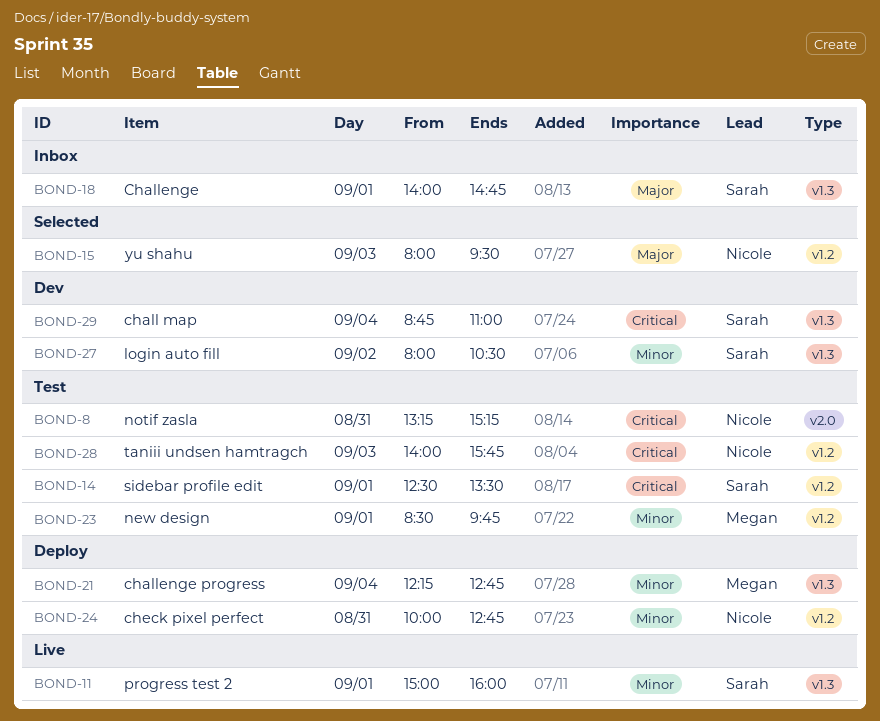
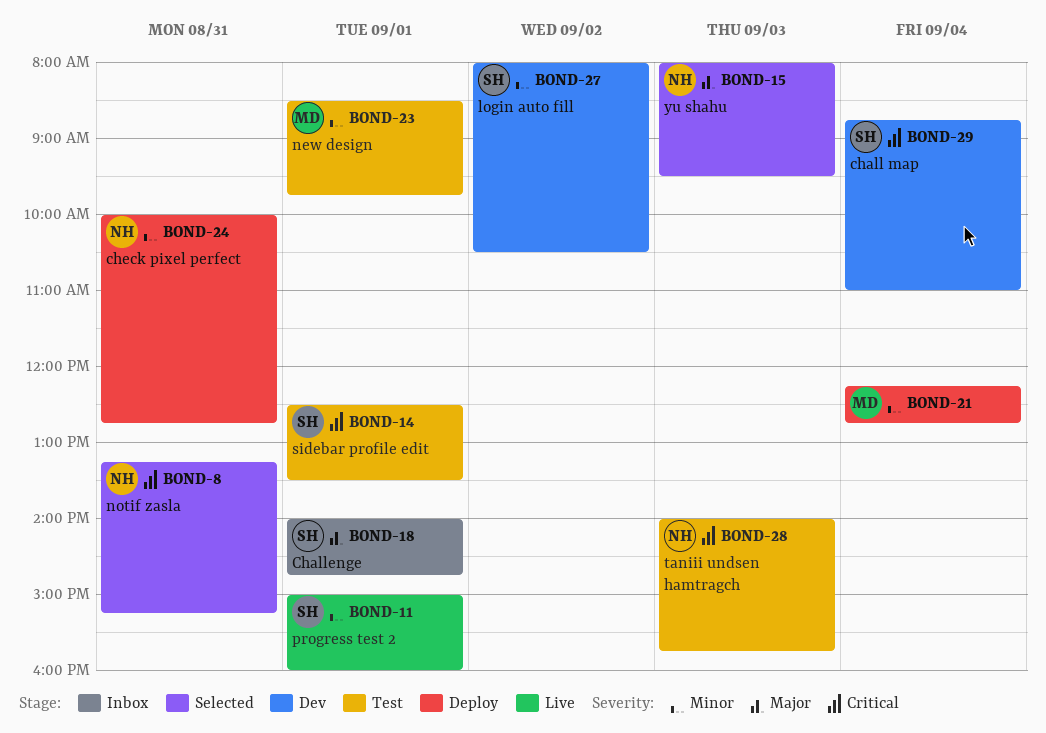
BOND-8, status: Test -> Selected

